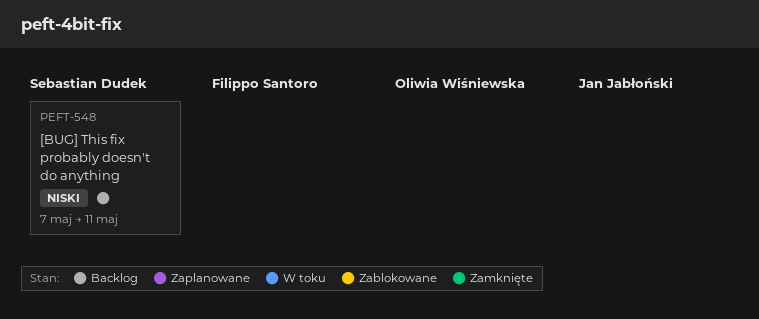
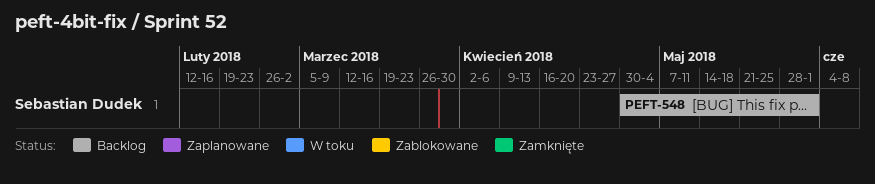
PEFT-548, start: May 7 -> Apr 30
PEFT-548, due: May 11 -> Jun 1

